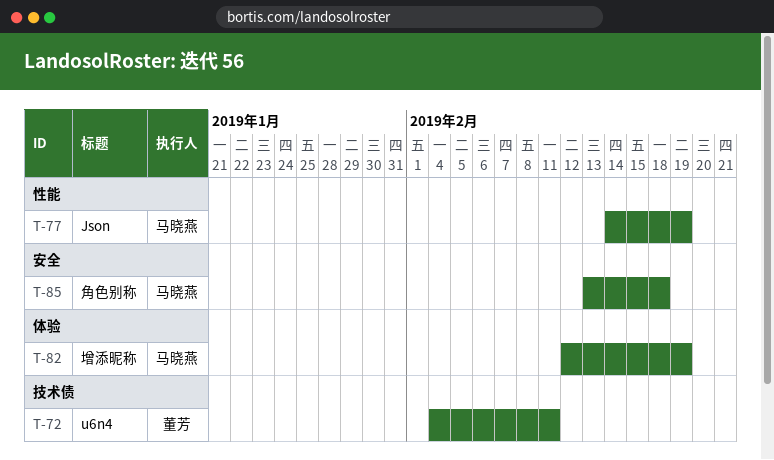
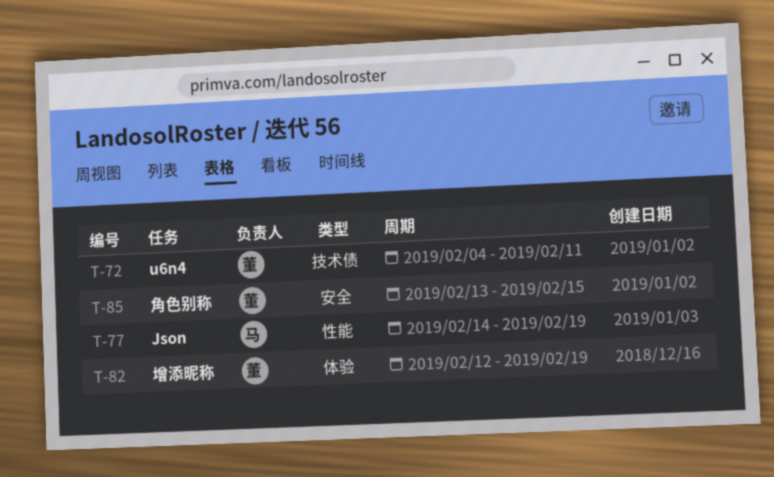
T-82, owner: 马晓燕 -> 董芳
T-85, owner: 马晓燕 -> 董芳
T-85, due: Feb 18 -> Feb 15

